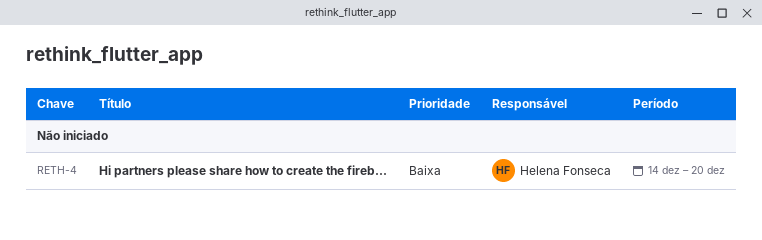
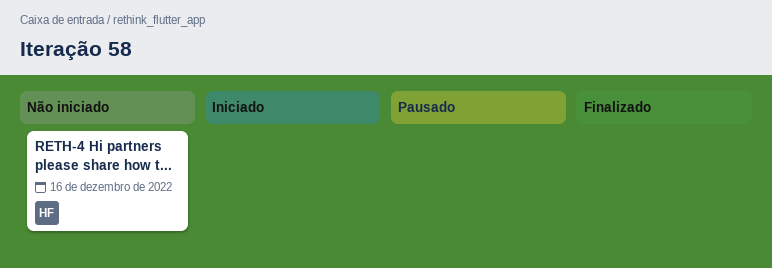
RETH-4, due: Dec 20 -> Dec 16

